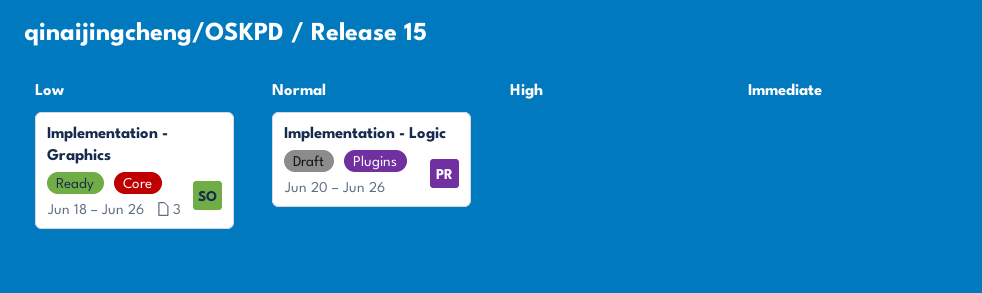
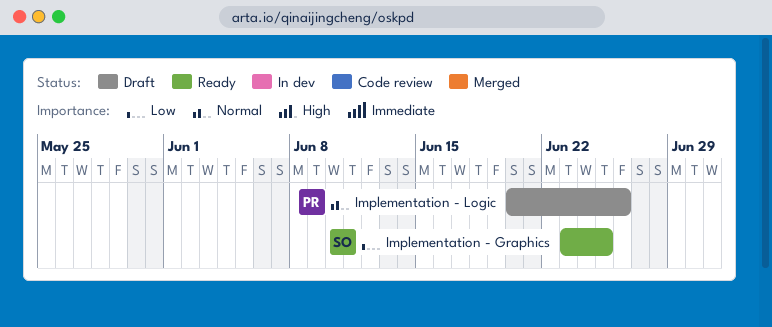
Implementation - Graphics, start: Jun 18 -> Jun 23
Implementation - Graphics, due: Jun 26 -> Jun 25

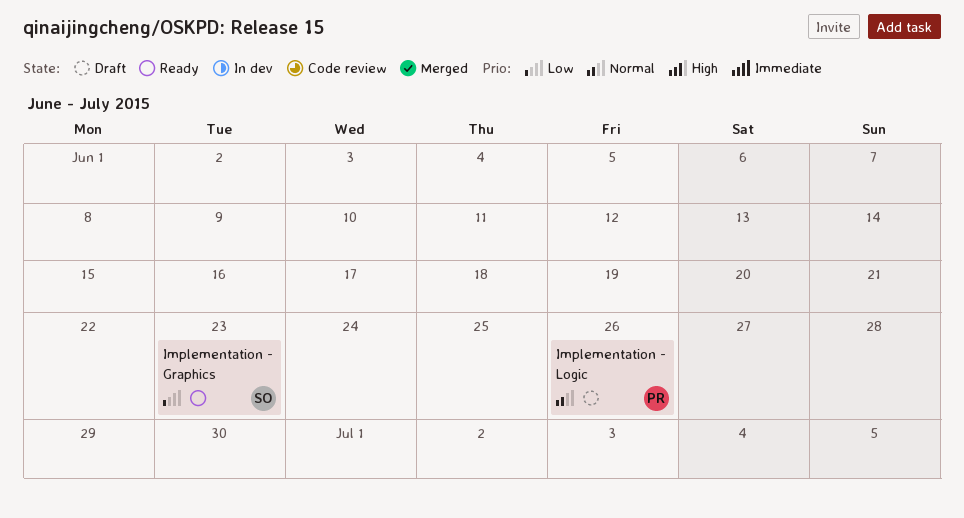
Implementation - Graphics, due: Jun 25 -> Jun 23

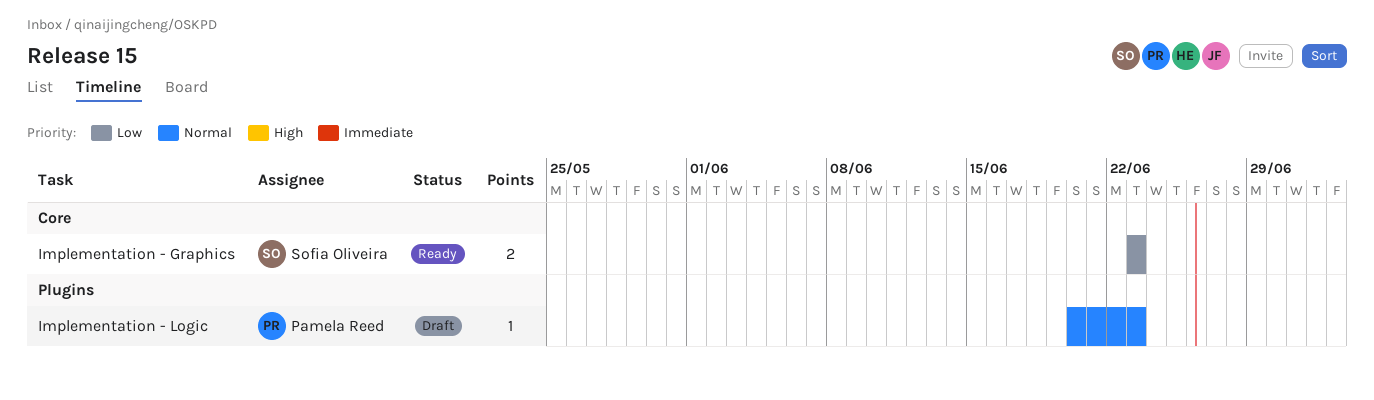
Implementation - Logic, due: Jun 26 -> Jun 23

